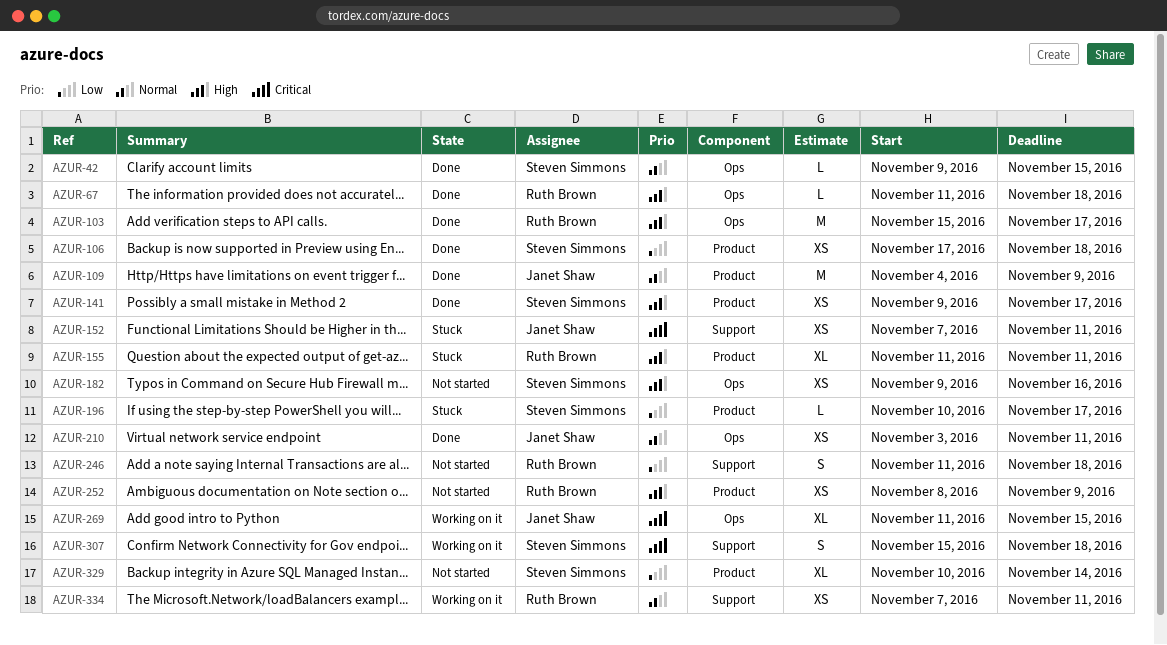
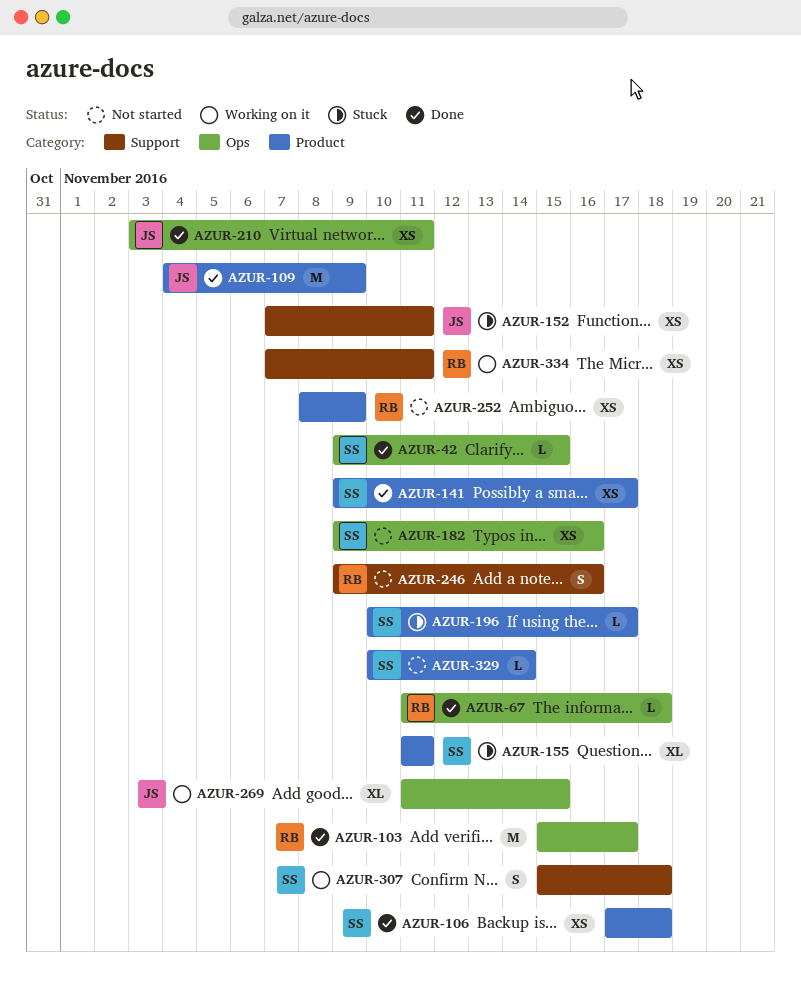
AZUR-155, owner: Ruth Brown -> Steven Simmons
AZUR-246, start: Nov 11 -> Nov 9
AZUR-246, due: Nov 18 -> Nov 16
AZUR-329, estimate: XL -> L

